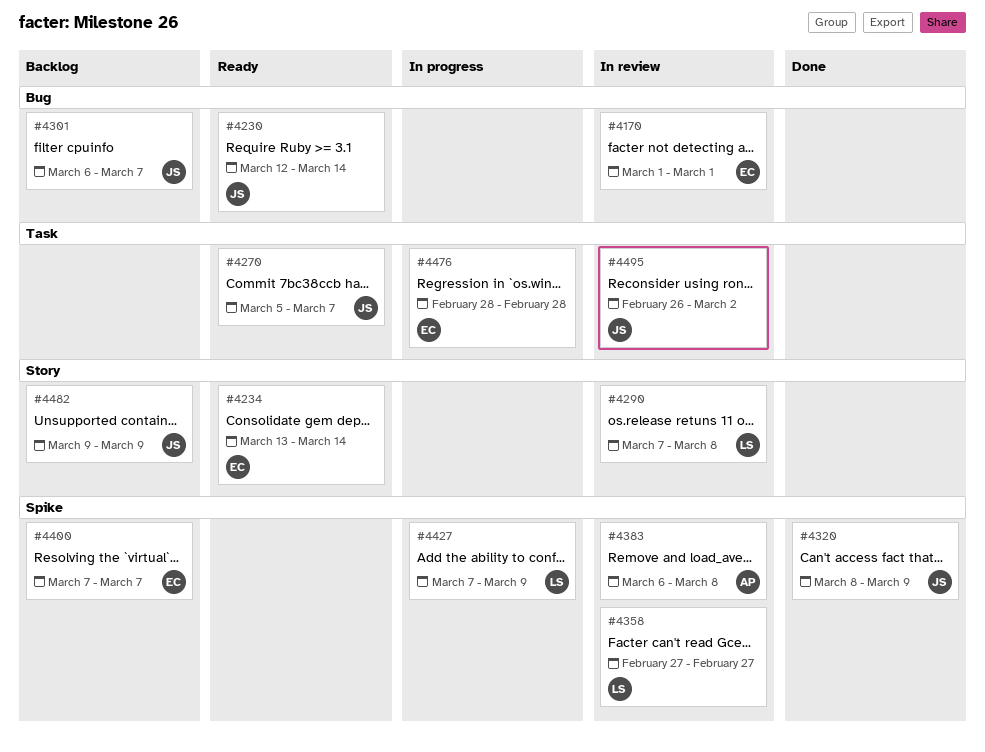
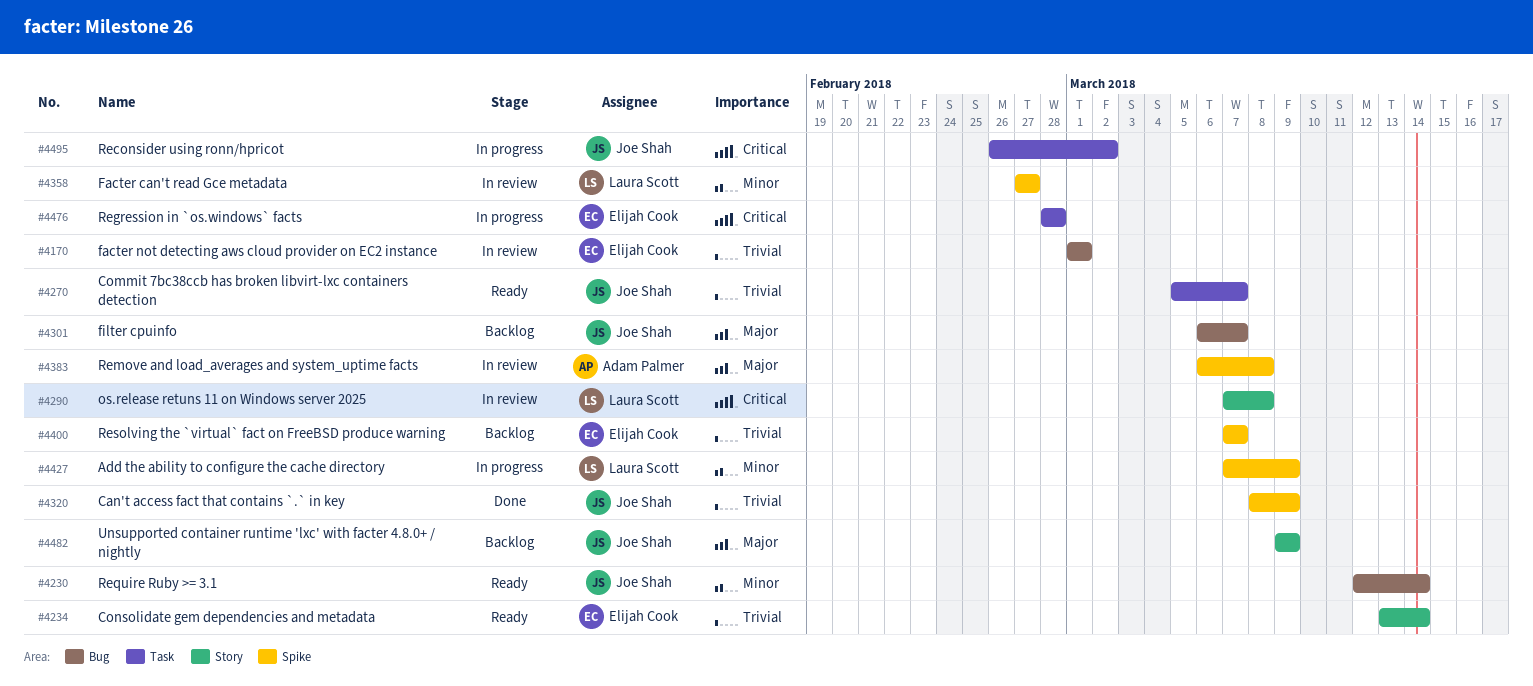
#4495, status: In review -> In progress

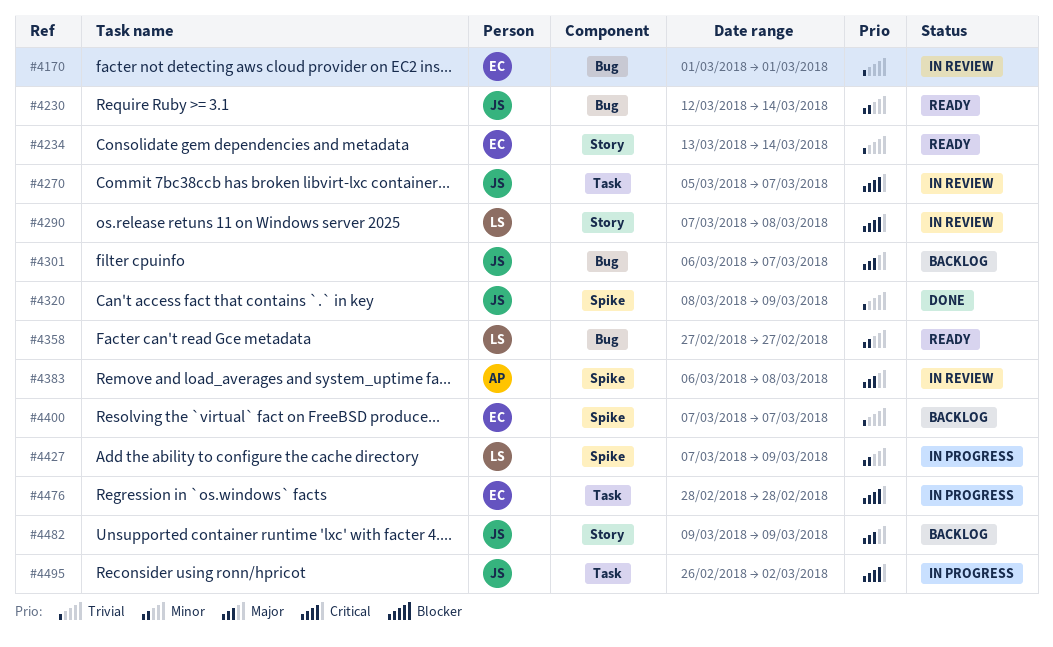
#4270, status: Ready -> In review
#4270, priority: Trivial -> Critical
#4358, status: In review -> Ready
#4358, label: Spike -> Bug

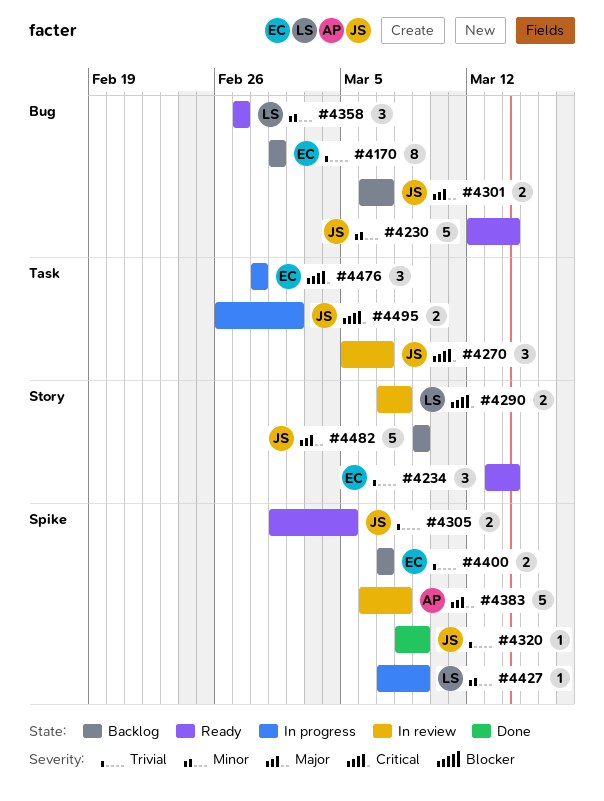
#4170, status: In review -> Backlog
#4305: none -> present

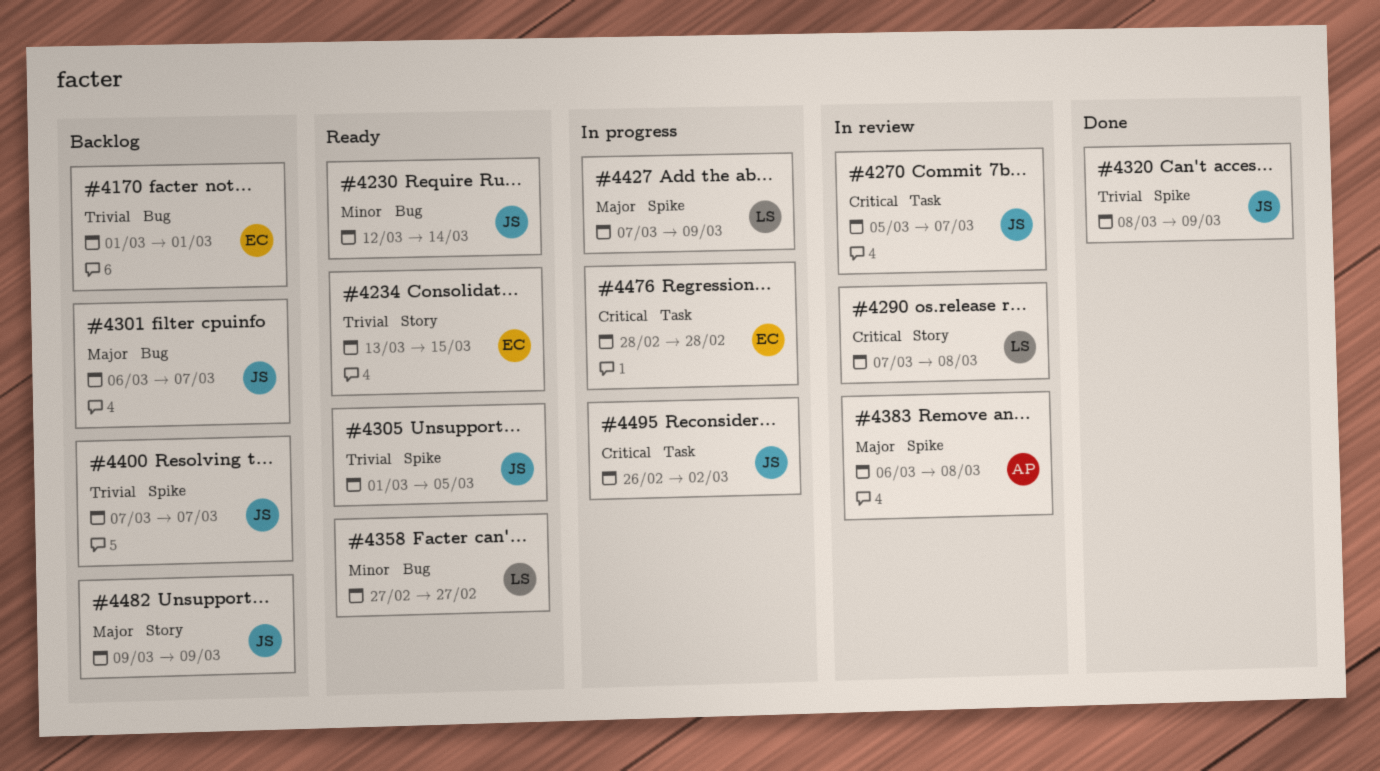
#4234, due: Mar 14 -> Mar 15
#4400, owner: EC -> JS
#4427, priority: Minor -> Major

